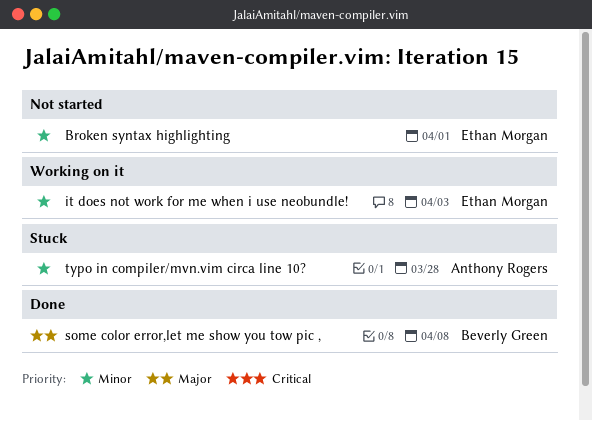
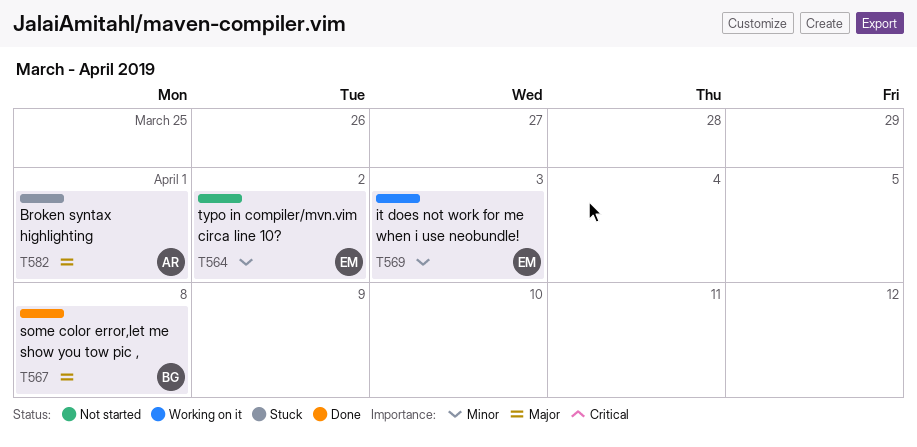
Broken syntax highlighting, status: Not started -> Stuck
Broken syntax highlighting, owner: Ethan Morgan -> Anthony Rogers
Broken syntax highlighting, priority: Minor -> Major
typo in compiler/mvn.vim circa line 10?, status: Stuck -> Not started
typo in compiler/mvn.vim circa line 10?, owner: Anthony Rogers -> Ethan Morgan
typo in compiler/mvn.vim circa line 10?, due: Mar 28 -> Apr 2

